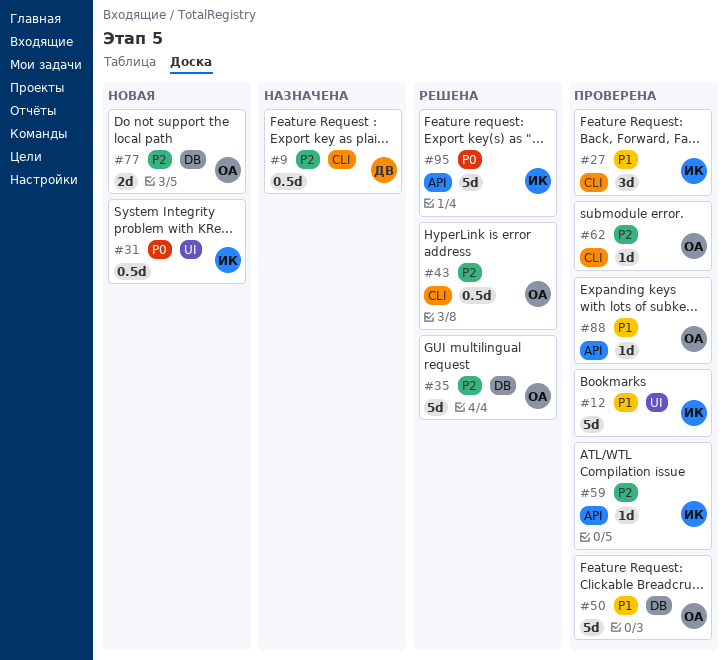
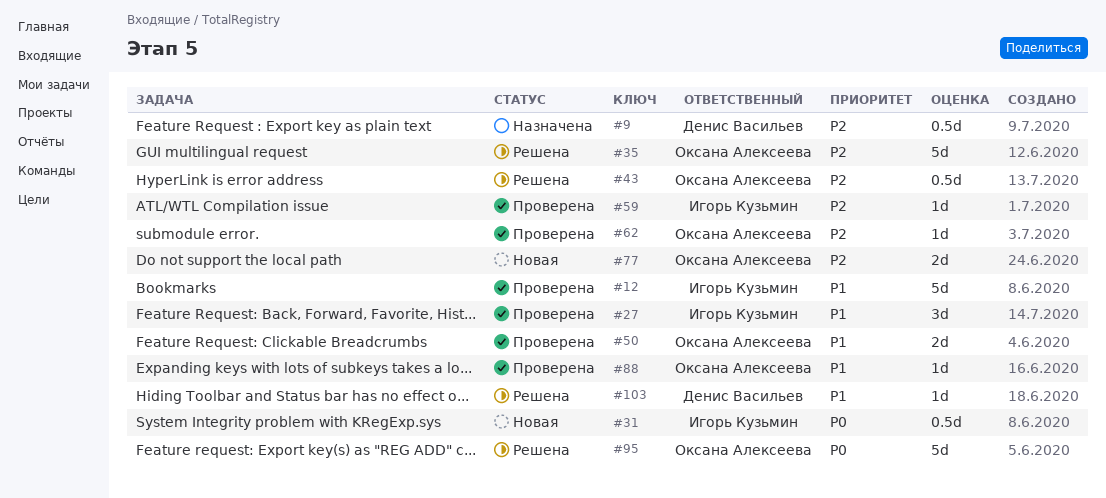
#50, estimate: 5d -> 2d
#95, owner: Игорь Кузьмин -> Оксана Алексеева
#103: none -> present

